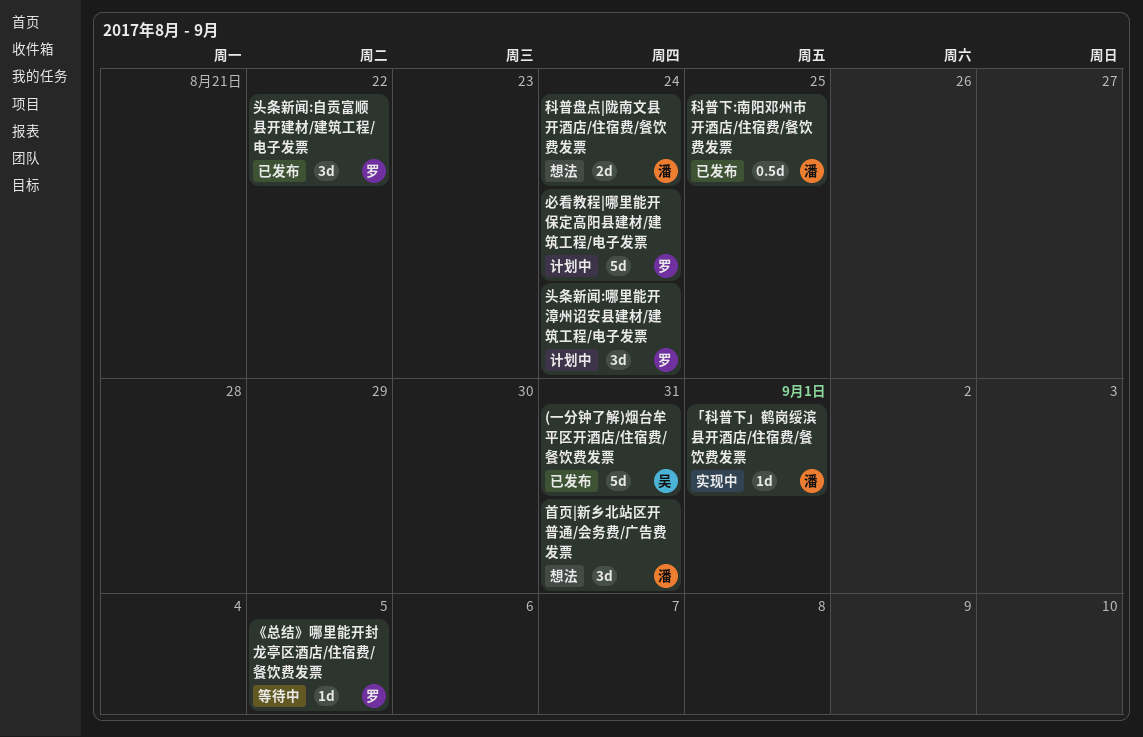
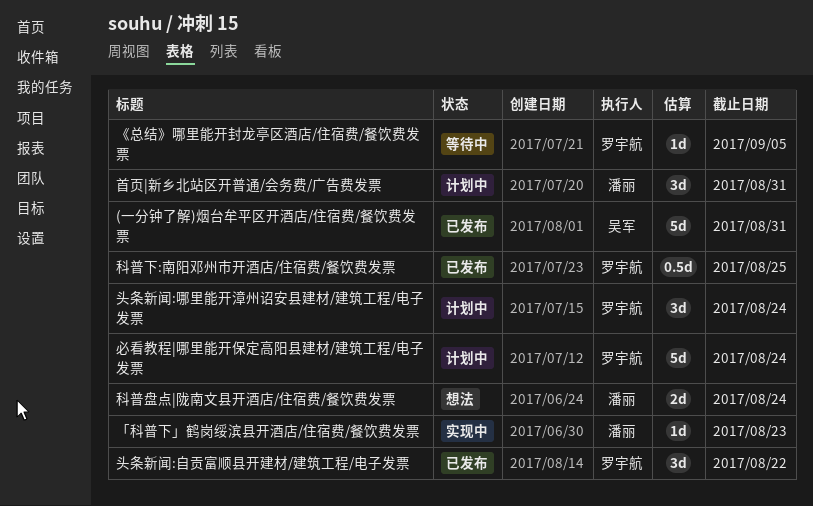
「科普下」鹤岗绥滨县开酒店/住宿费/餐饮费发票, due: Sep 1 -> Aug 23
科普下:南阳邓州市开酒店/住宿费/餐饮费发票, owner: 潘丽 -> 罗宇航
首页|新乡北站区开普通/会务费/广告费发票, status: 想法 -> 计划中

